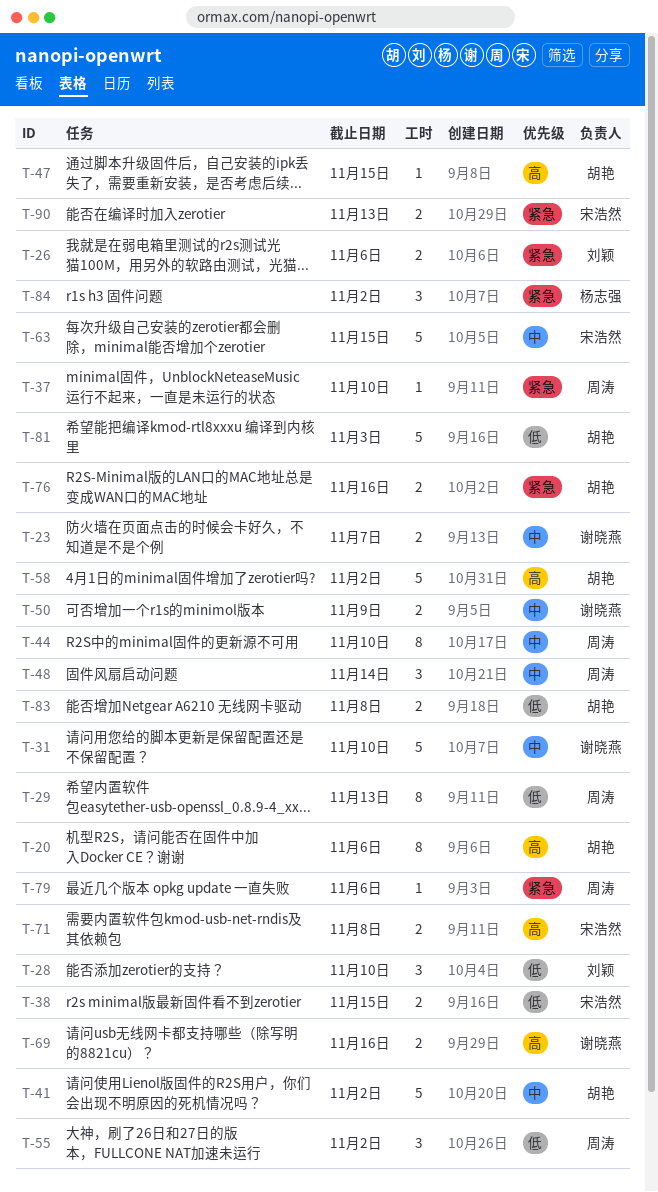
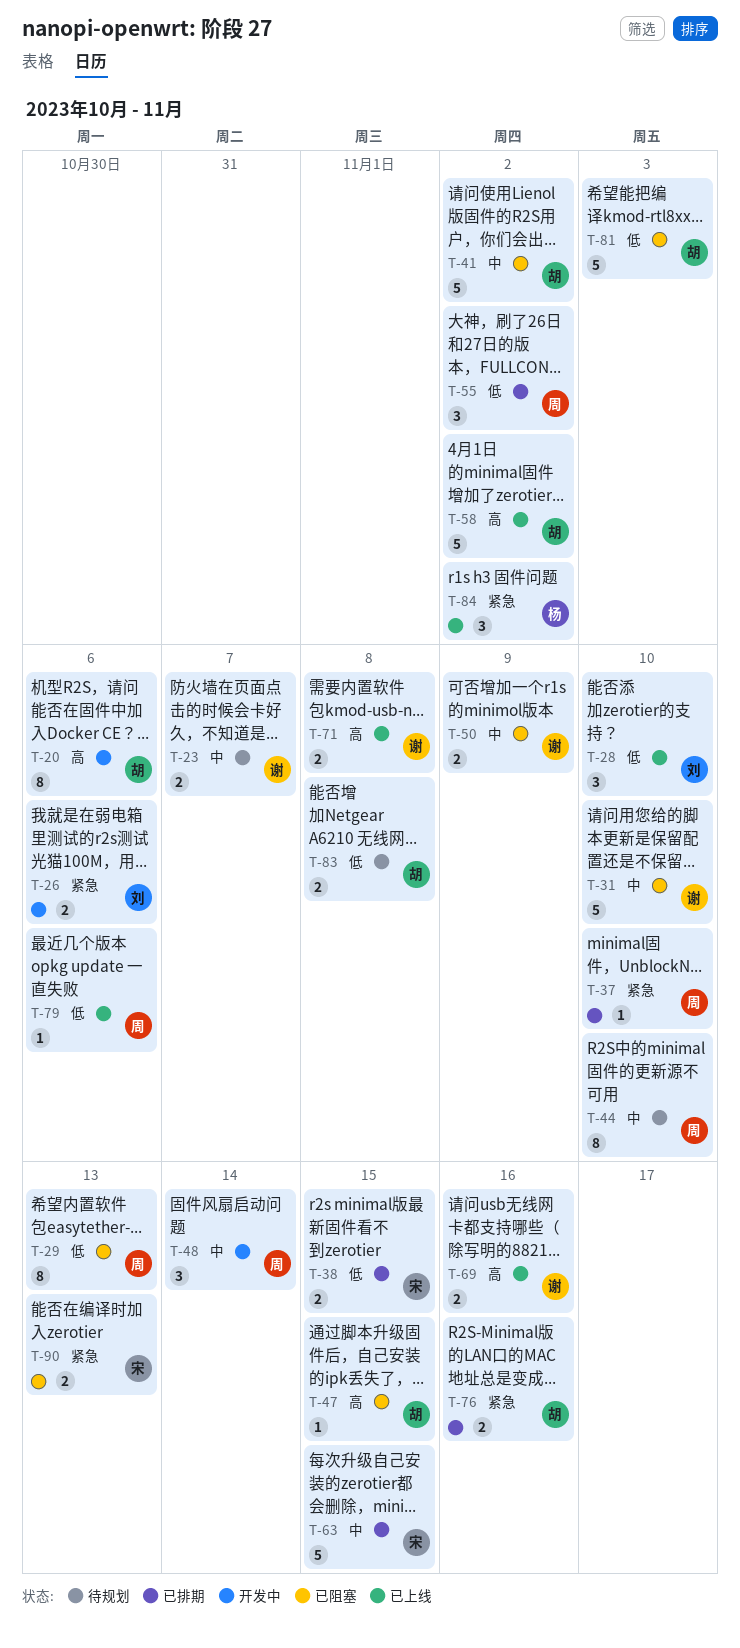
T-71, owner: 宋浩然 -> 谢晓燕
T-79, priority: 紧急 -> 低

